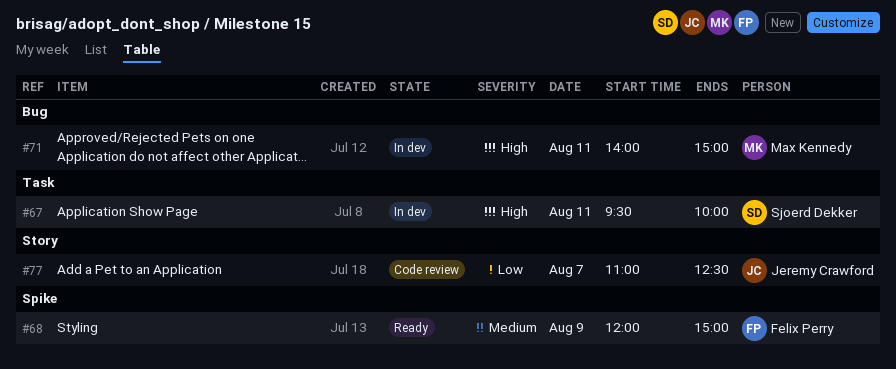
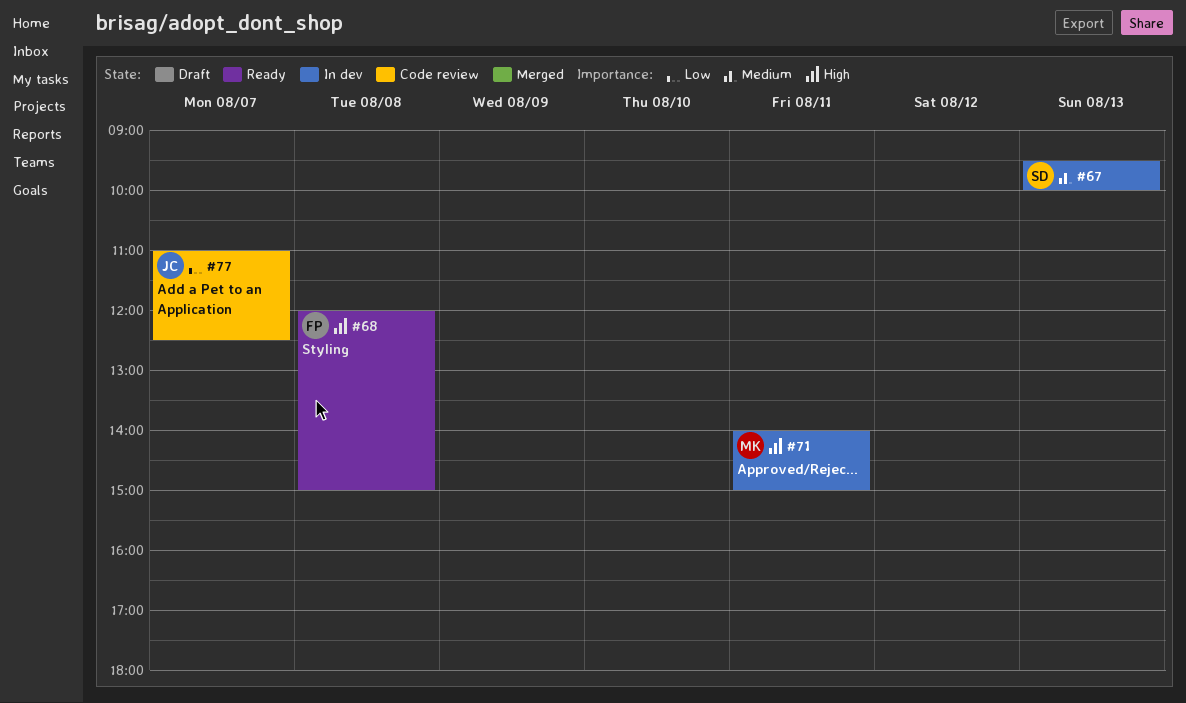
#67, priority: High -> Medium
#67, day: Aug 11 -> Aug 13
#68, priority: Medium -> High
#68, day: Aug 9 -> Aug 8

